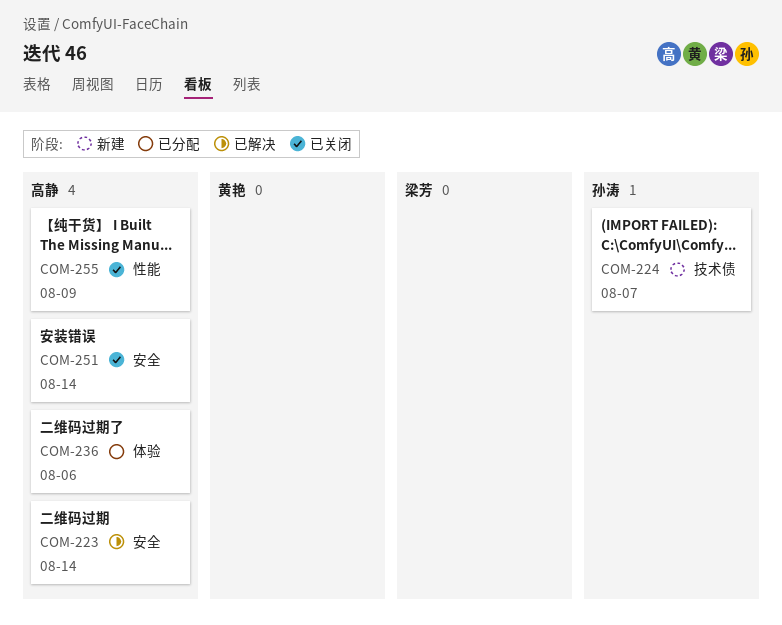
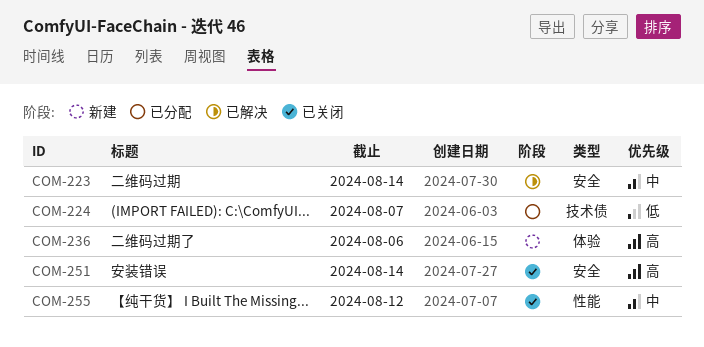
COM-224, status: 新建 -> 已分配
COM-236, status: 已分配 -> 新建
COM-255, due: Aug 9 -> Aug 12

